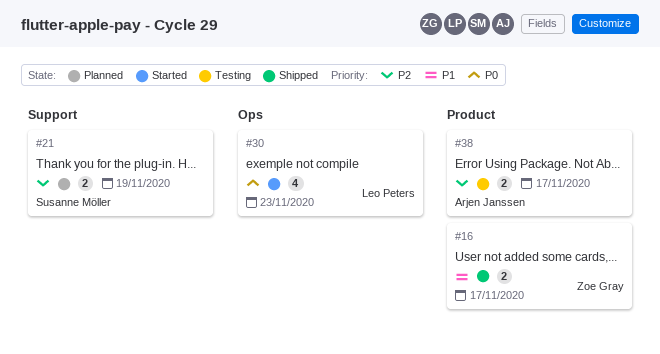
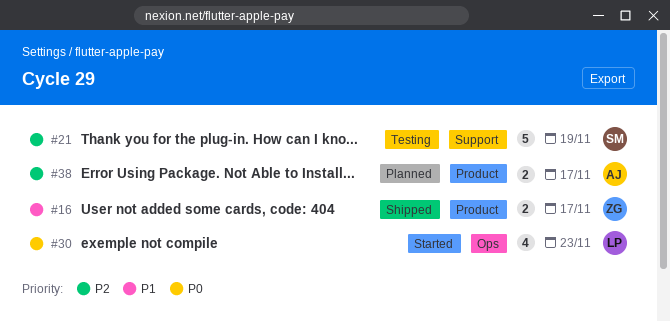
#21, status: Planned -> Testing
#21, estimate: 2 -> 5
#38, status: Testing -> Planned

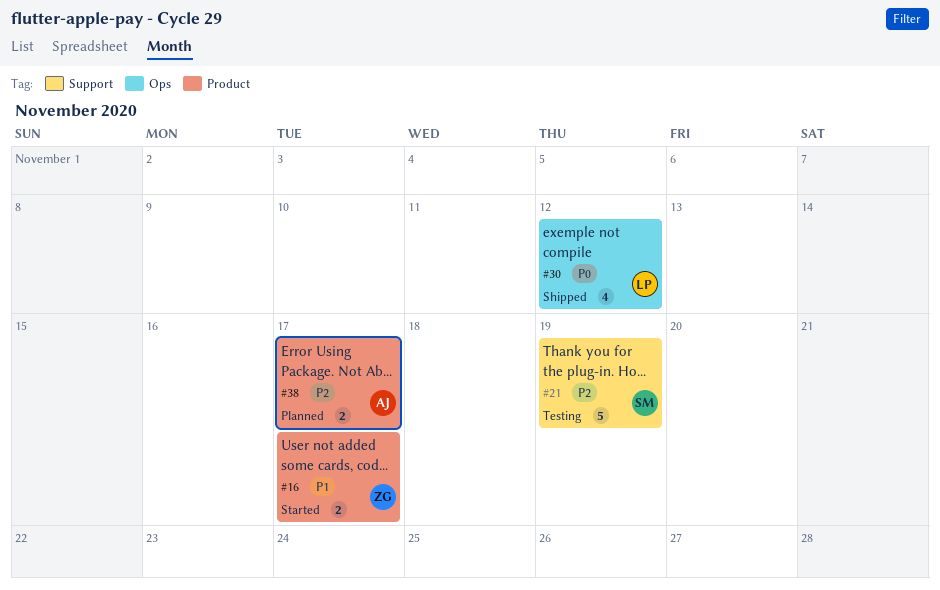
#16, status: Shipped -> Started
#30, status: Started -> Shipped
#30, due: Nov 23 -> Nov 12

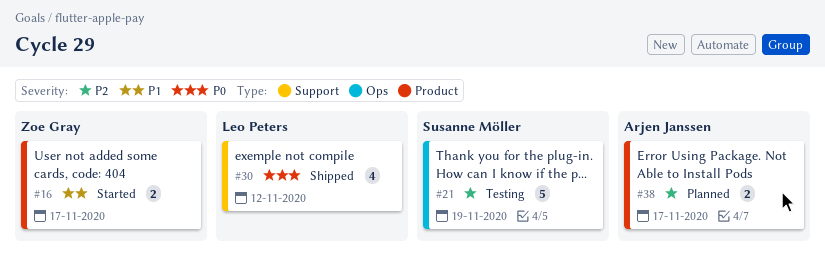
#21, label: Support -> Ops
#30, label: Ops -> Support

